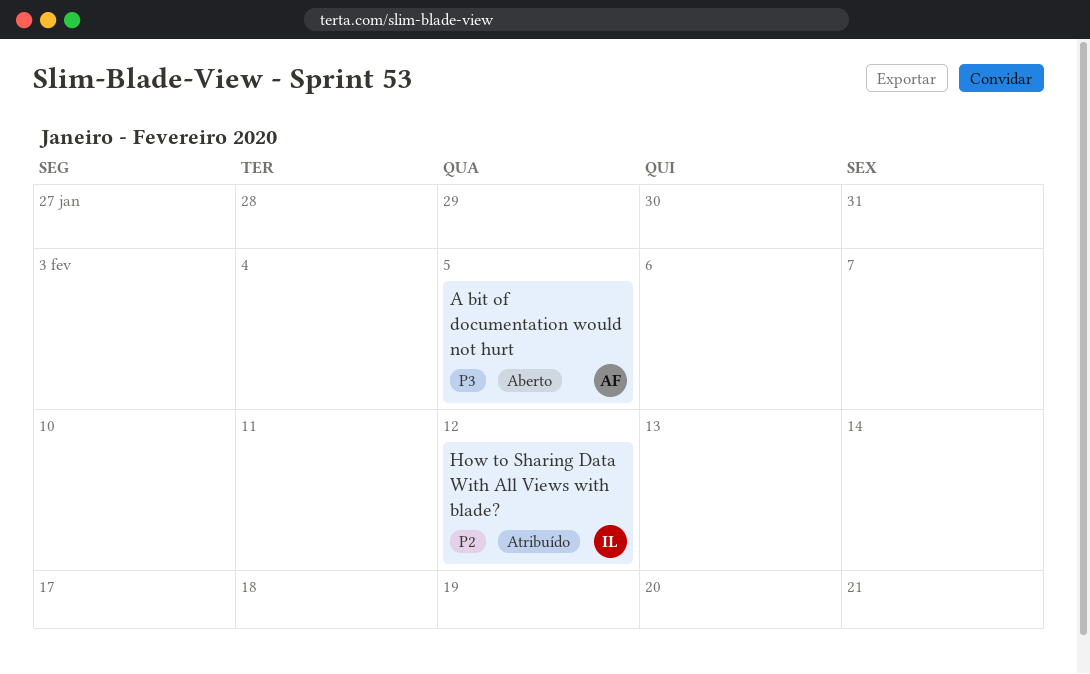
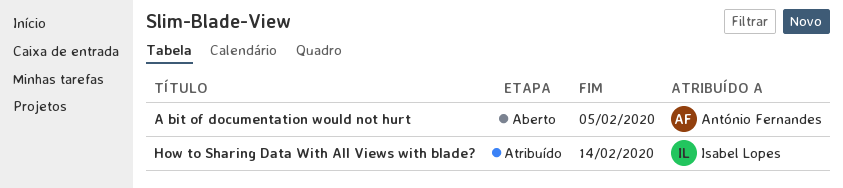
How to Sharing Data With All Views with blade?, due: Feb 12 -> Feb 14

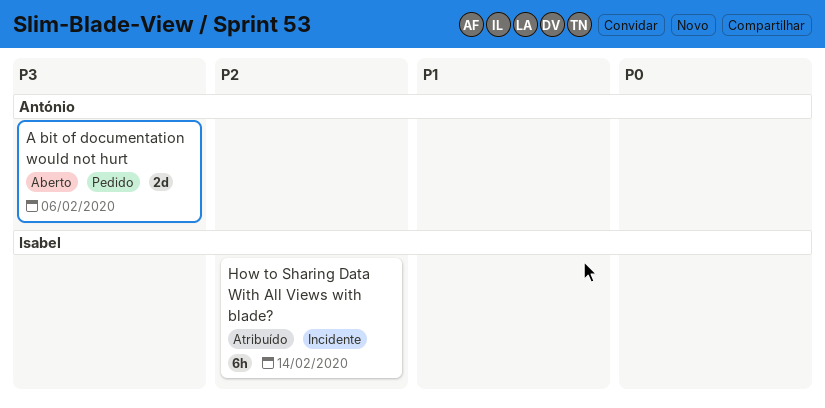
A bit of documentation would not hurt, due: Feb 5 -> Feb 6

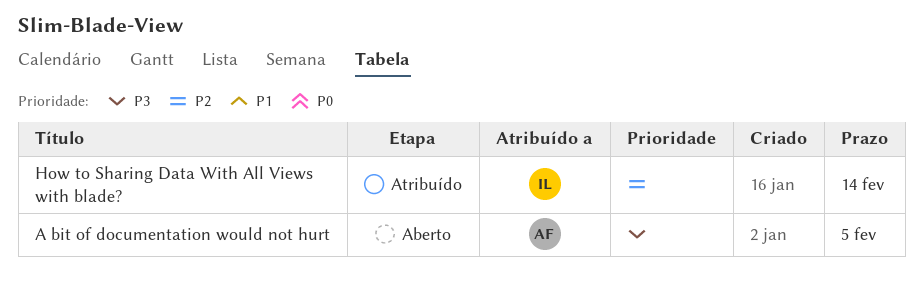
A bit of documentation would not hurt, due: Feb 6 -> Feb 5

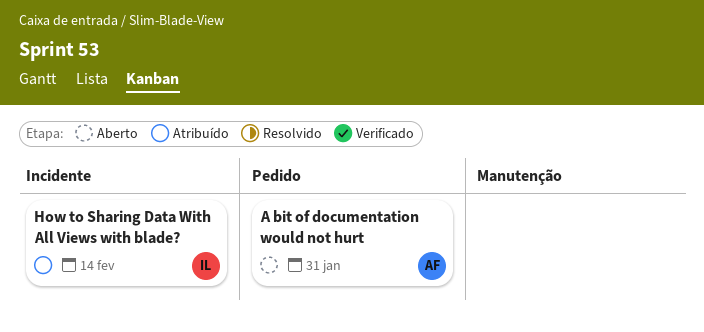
A bit of documentation would not hurt, due: Feb 5 -> Jan 31

